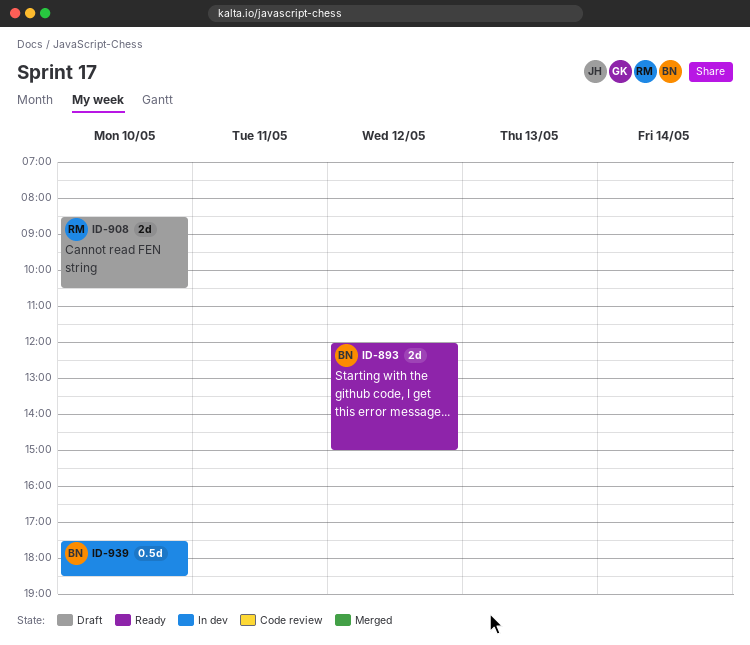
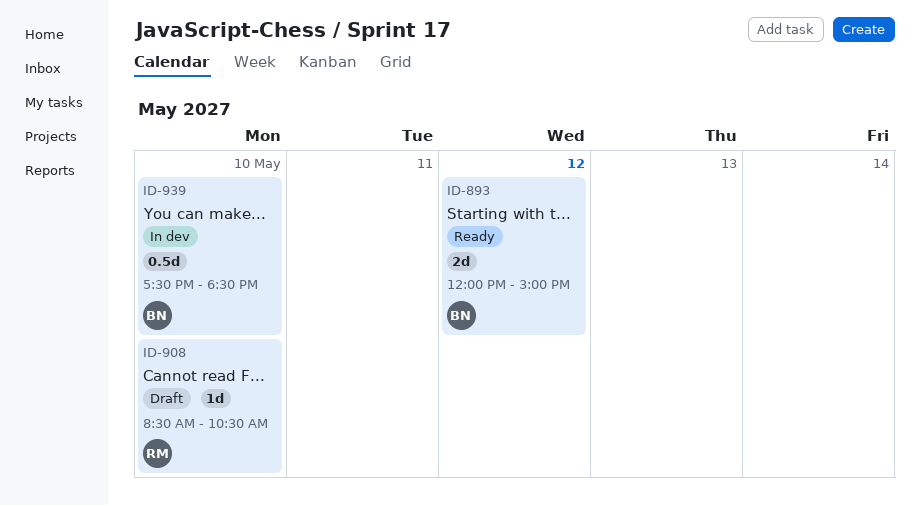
ID-908, estimate: 2d -> 1d

